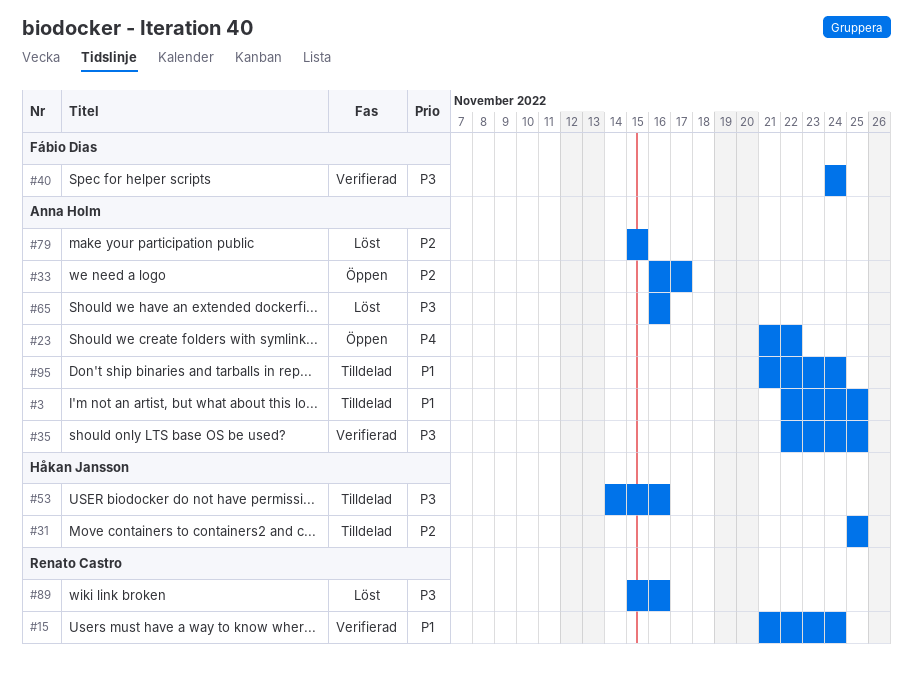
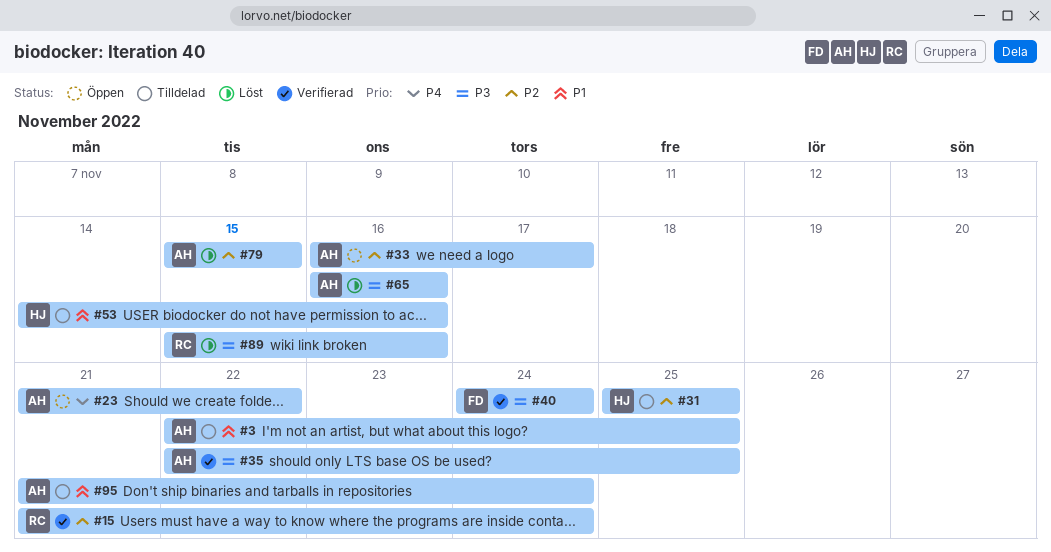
#15, priority: P1 -> P2
#53, priority: P3 -> P1

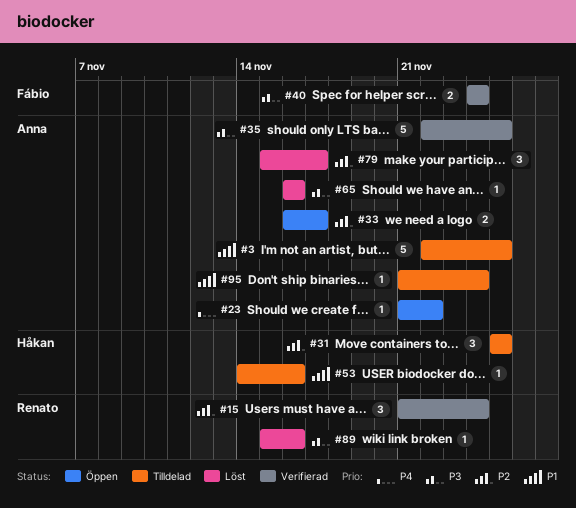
#79, due: Nov 15 -> Nov 17

